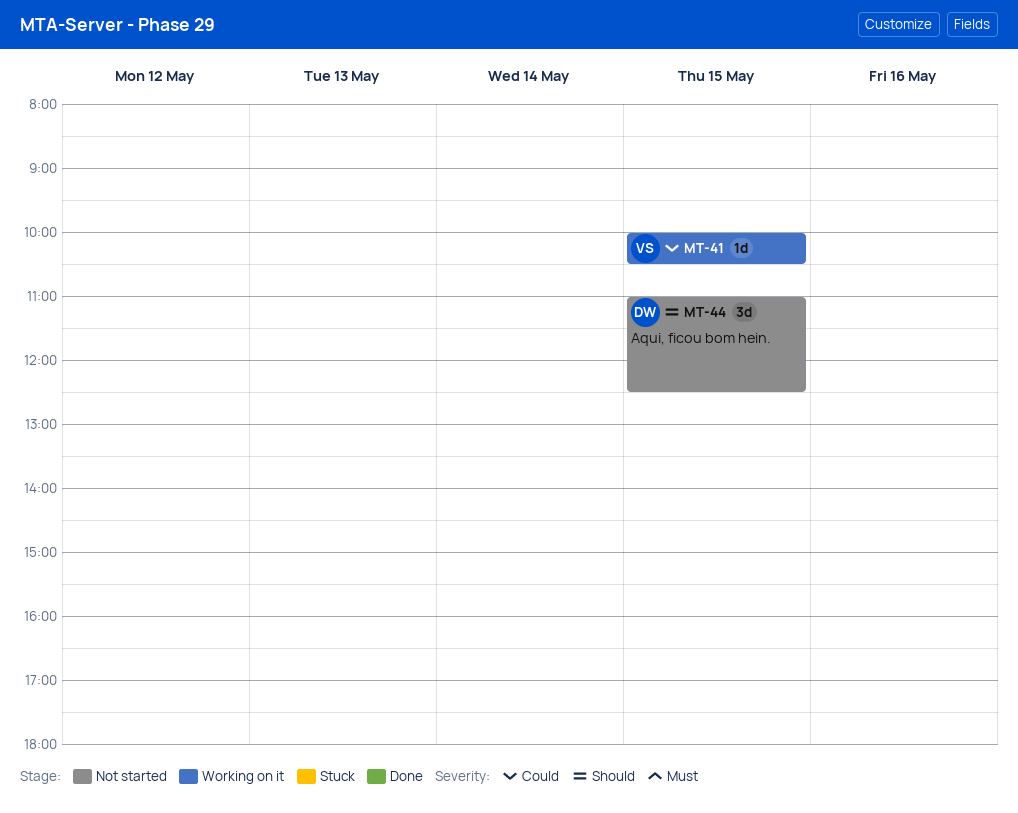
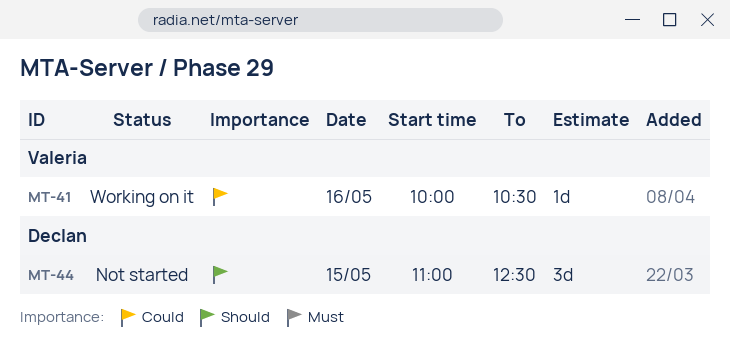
MT-41, day: May 15 -> May 16

